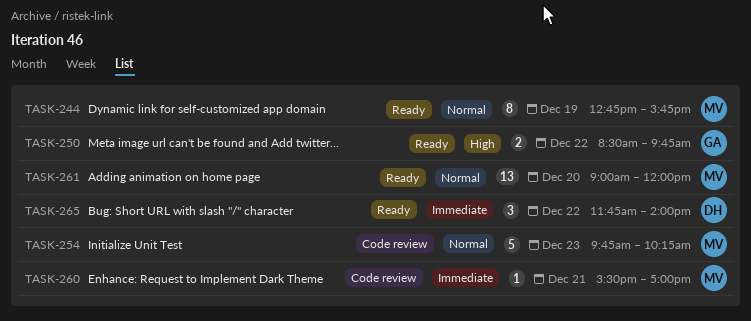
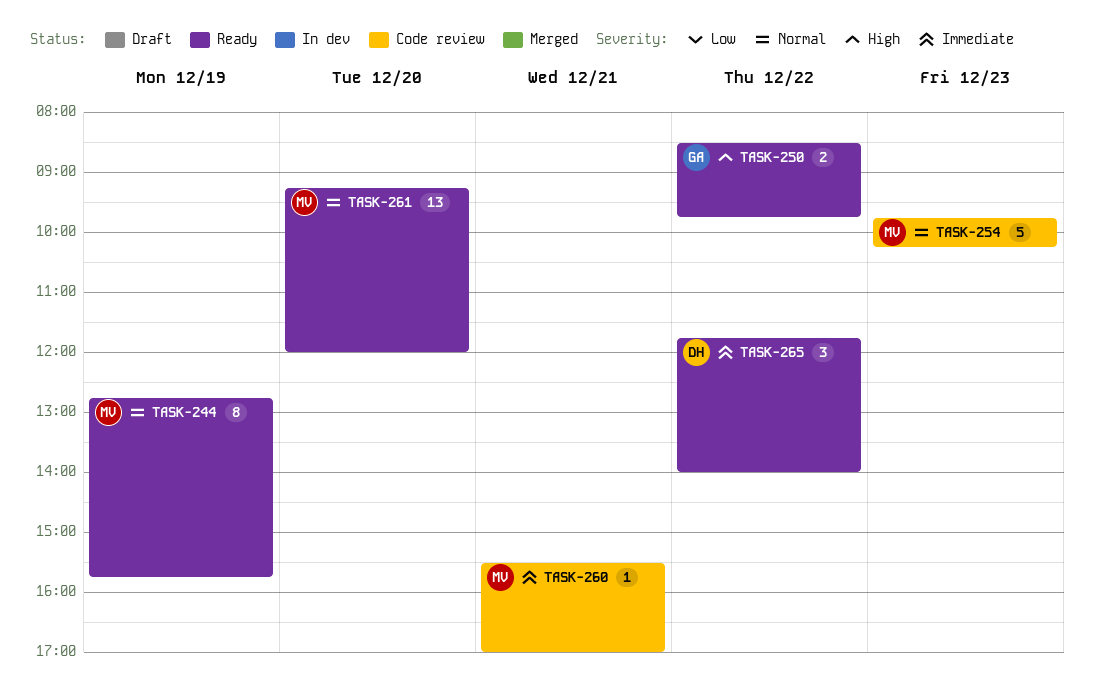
TASK-261, begins: 09:00 -> 09:15

